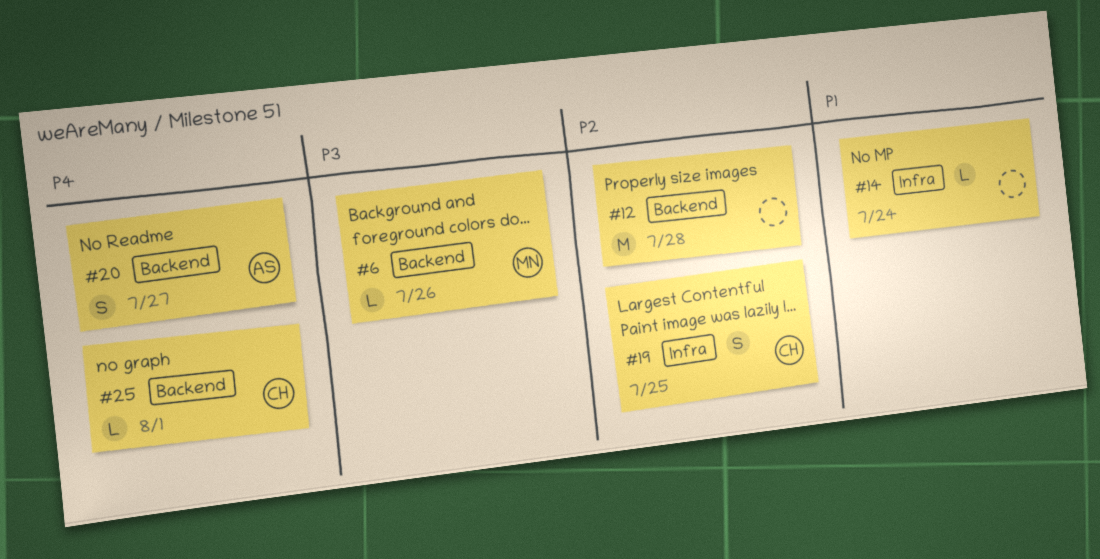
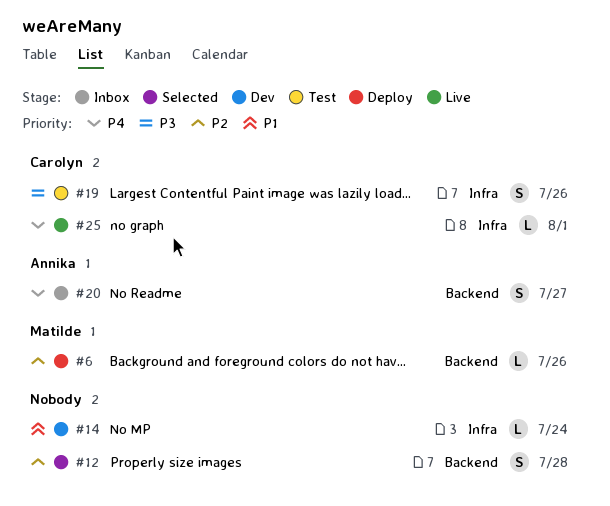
#6, priority: P3 -> P2
#12, estimate: M -> S
#19, priority: P2 -> P3
#19, due: Jul 25 -> Jul 26
#25, label: Backend -> Infra

